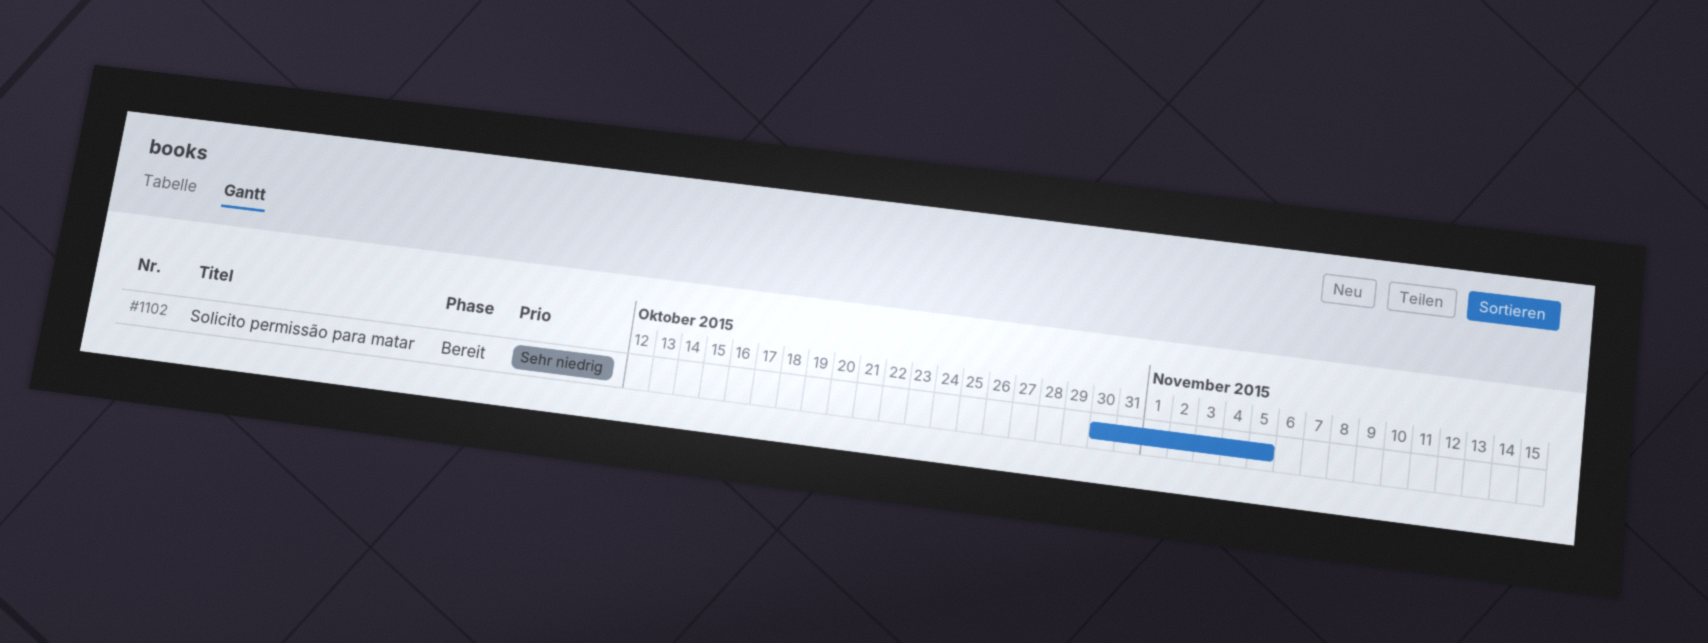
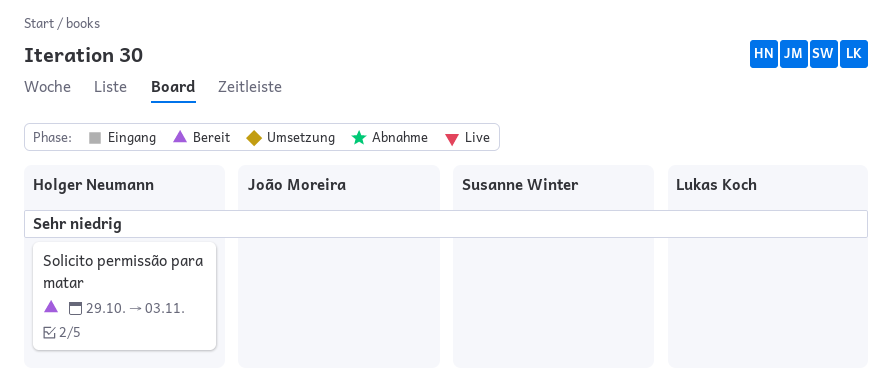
Solicito permissão para matar, start: Oct 30 -> Oct 29
Solicito permissão para matar, due: Nov 5 -> Nov 3

